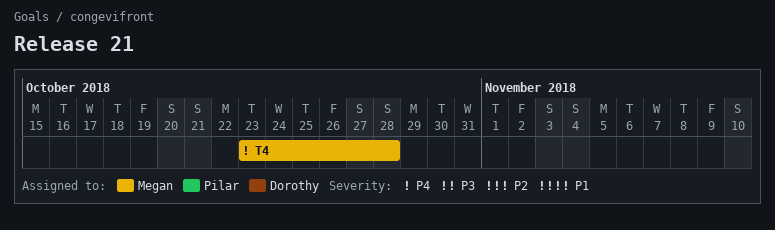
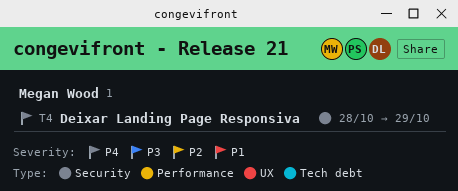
T4, start: Oct 23 -> Oct 28
T4, due: Oct 28 -> Oct 29

